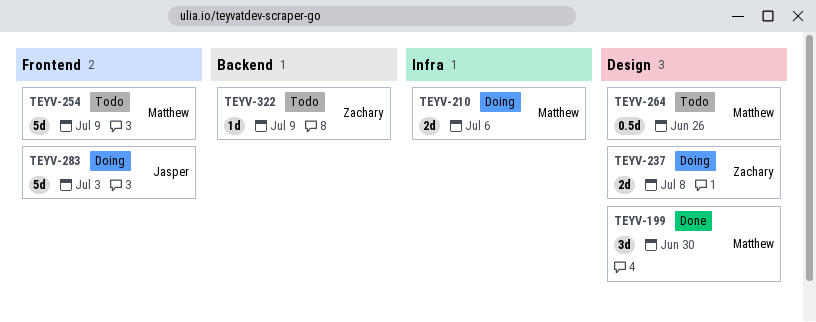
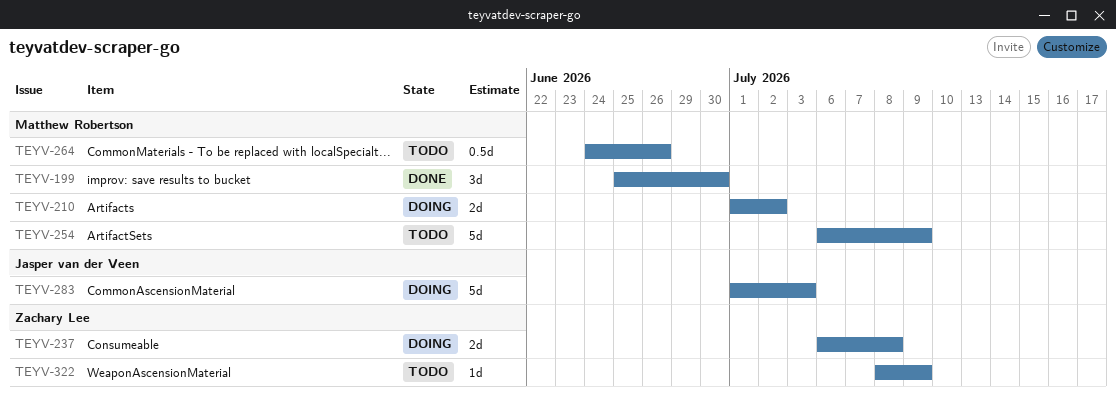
TEYV-210, due: Jul 6 -> Jul 2

